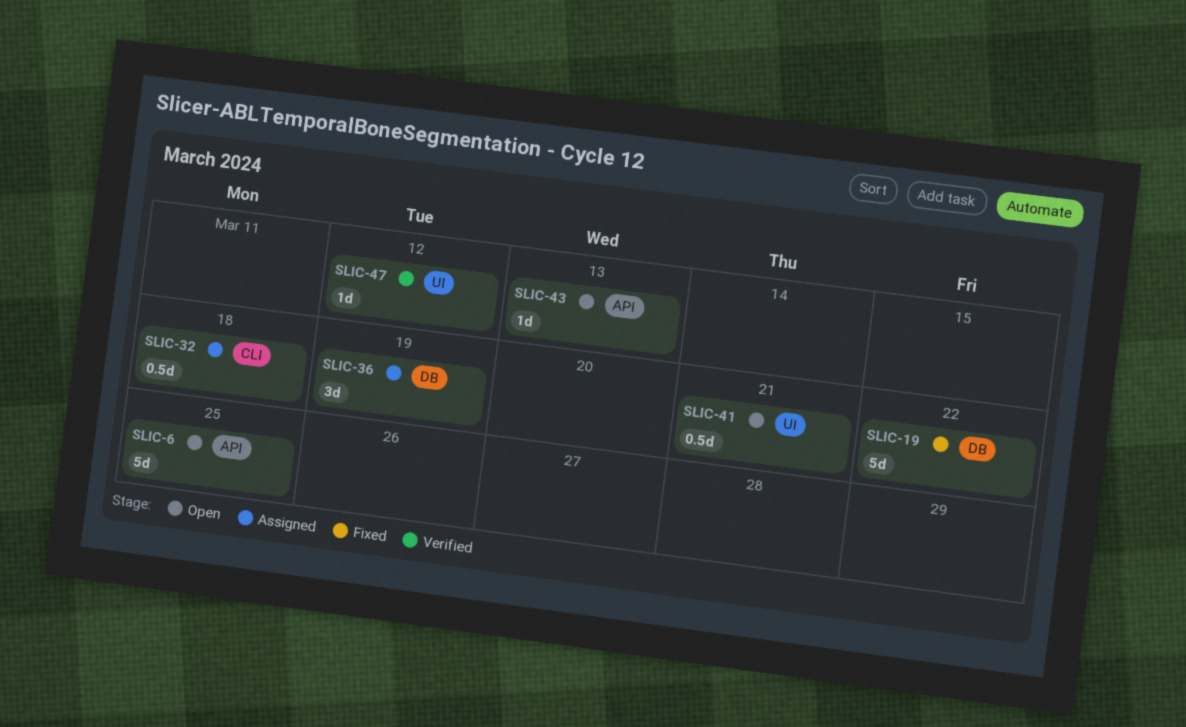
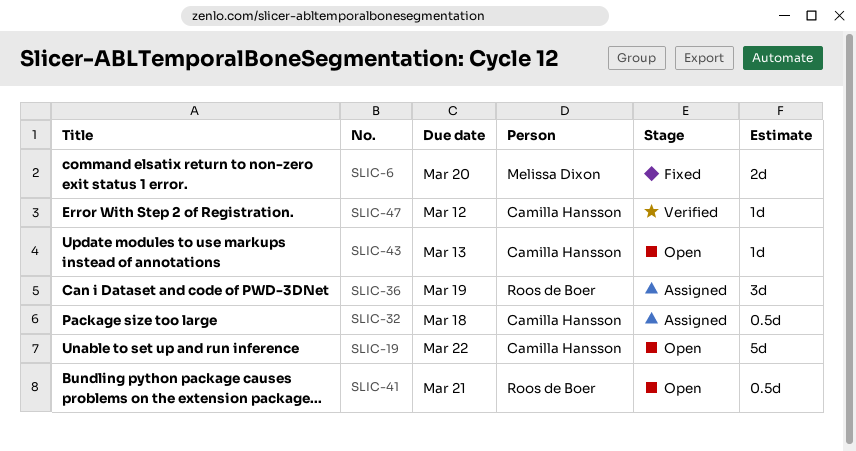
SLIC-6, status: Open -> Fixed
SLIC-6, estimate: 5d -> 2d
SLIC-6, due: Mar 25 -> Mar 20
SLIC-19, status: Fixed -> Open

